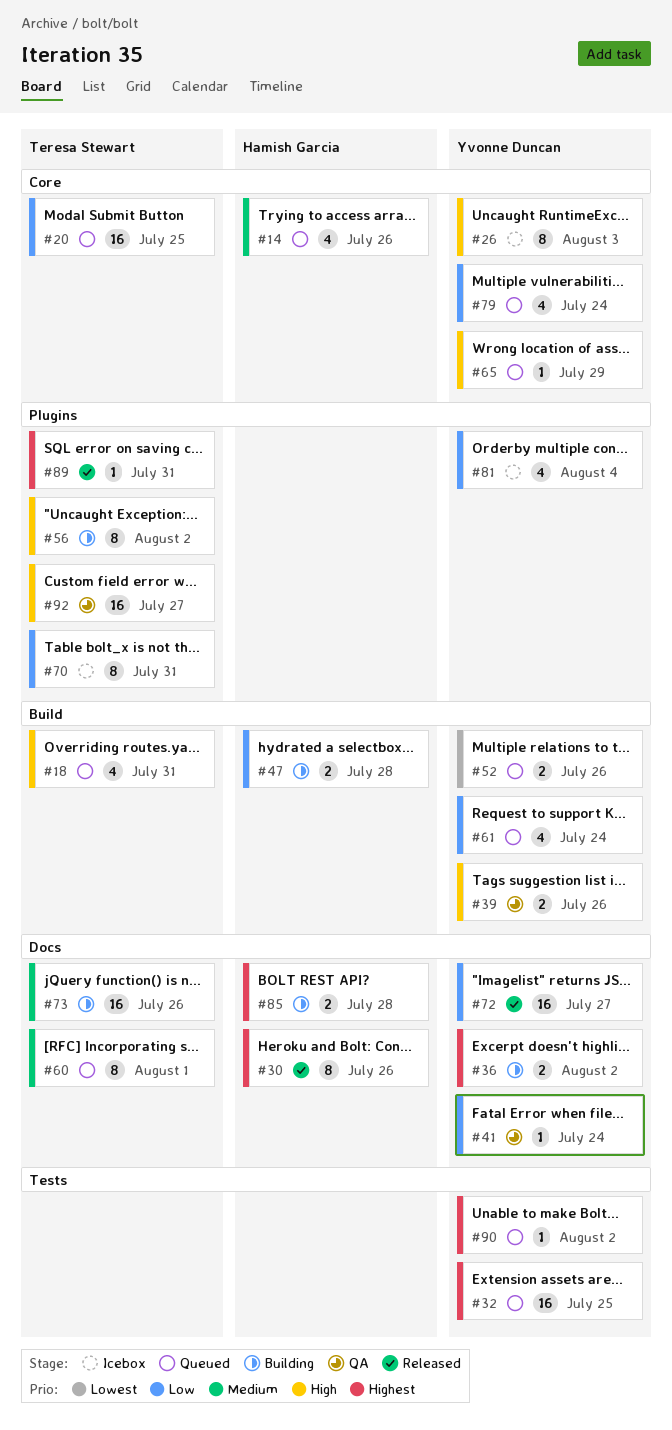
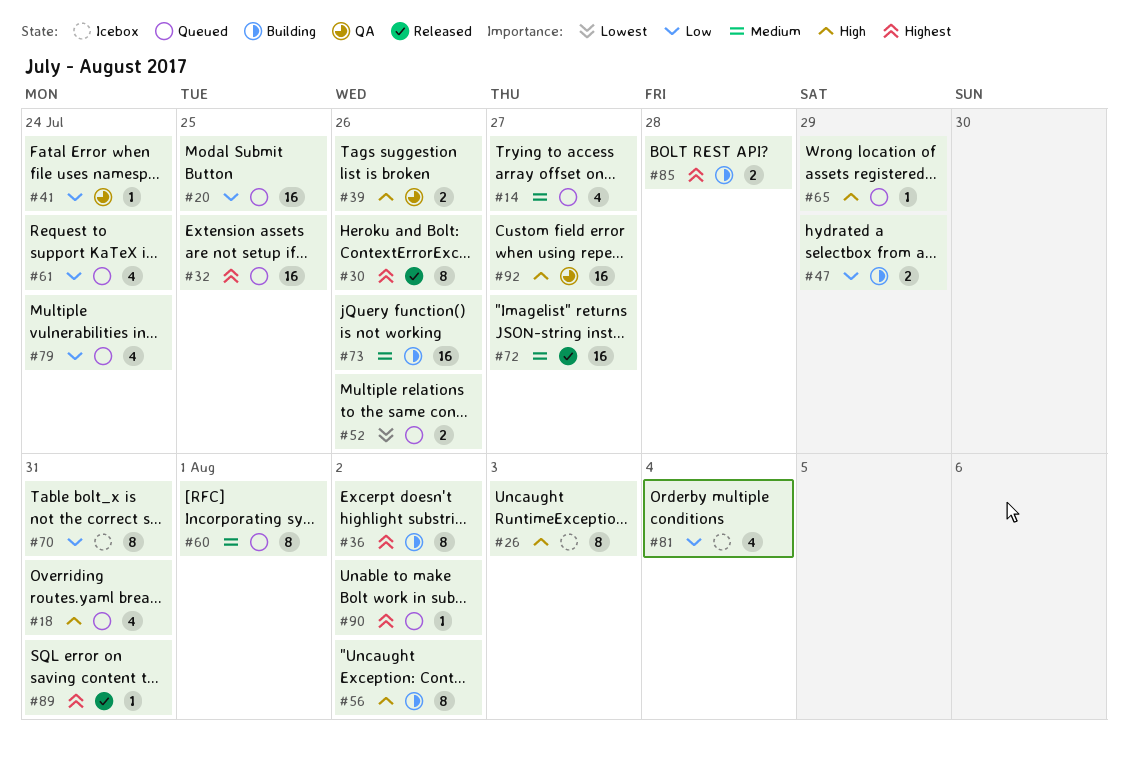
#14, due: Jul 26 -> Jul 27
#36, estimate: 2 -> 8
#47, due: Jul 28 -> Jul 29
#72, priority: Low -> Medium

